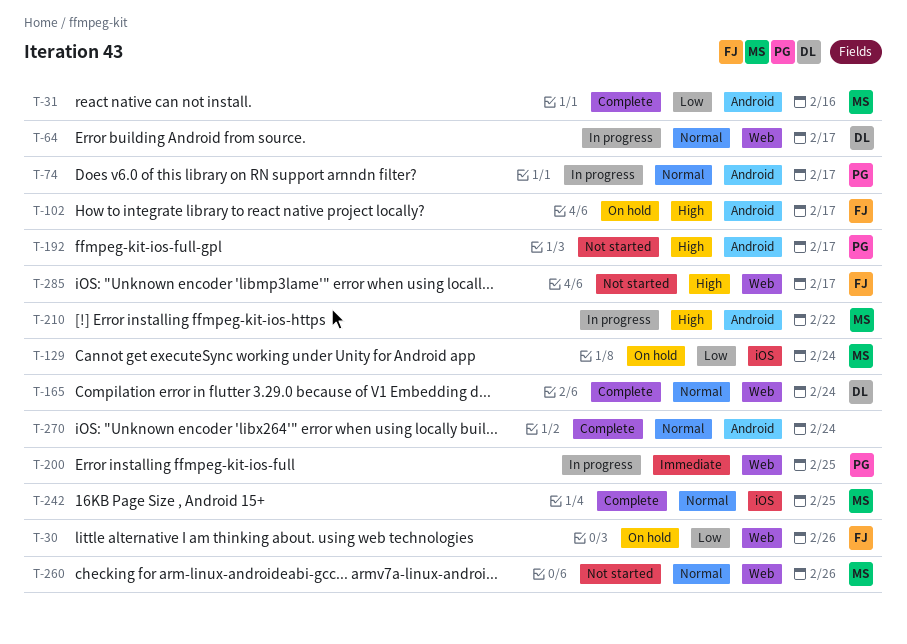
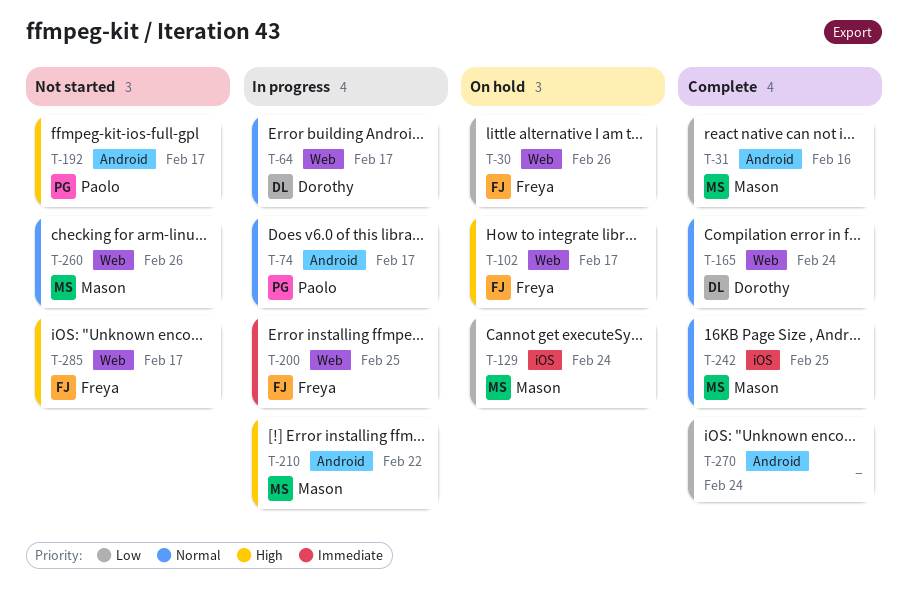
T-102, label: Android -> Web
T-200, owner: Paolo -> Freya
T-270, priority: Normal -> Low

